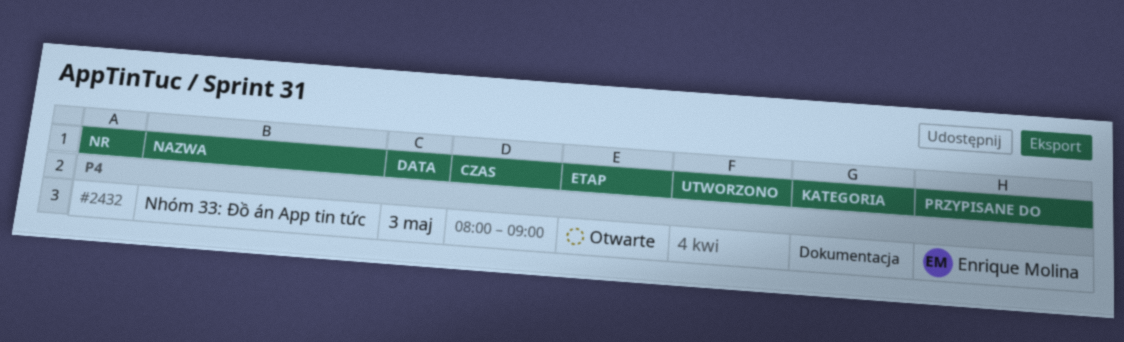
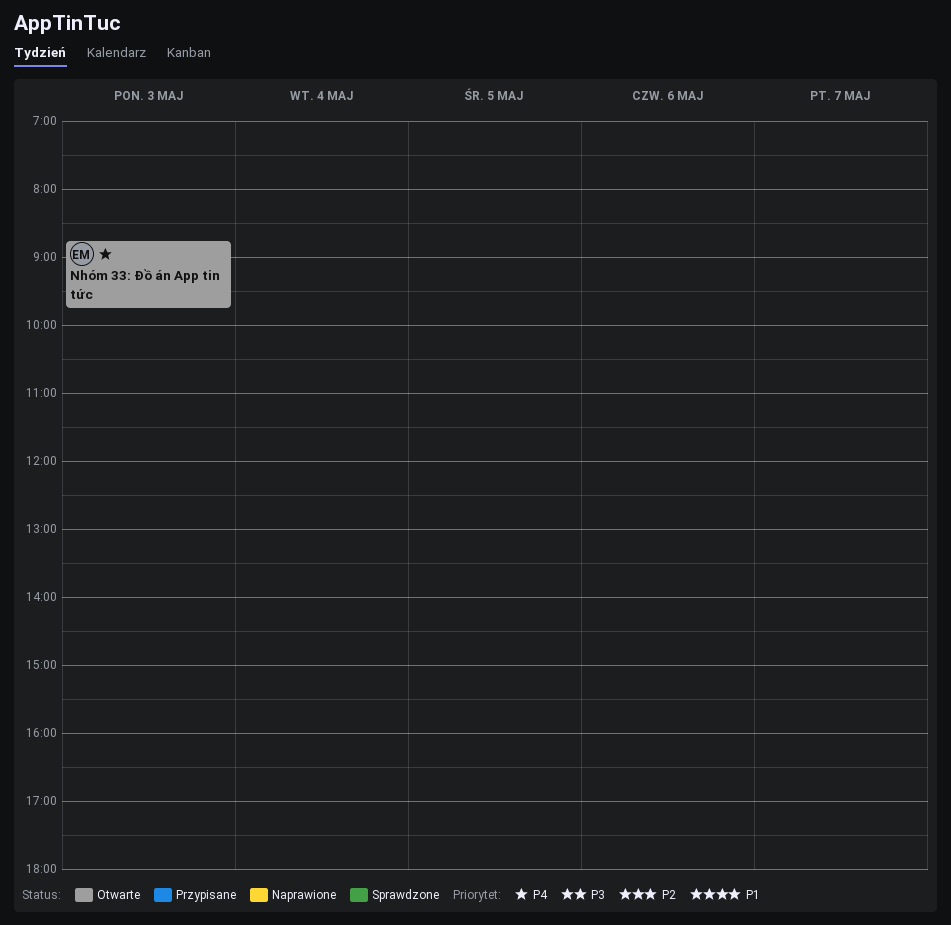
Nhóm 33: Đồ án App tin tức, begins: 08:00 -> 08:45
Nhóm 33: Đồ án App tin tức, ends: 09:00 -> 09:45

